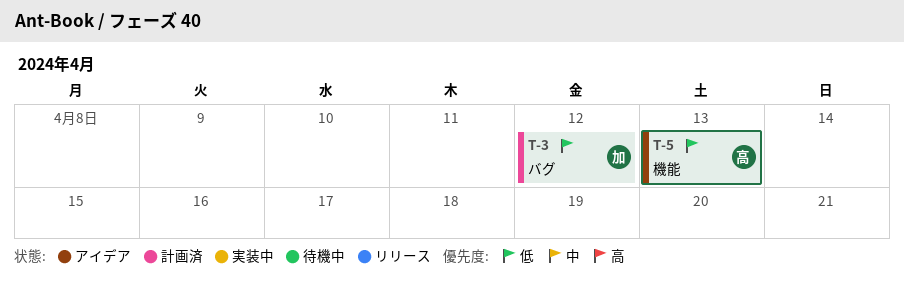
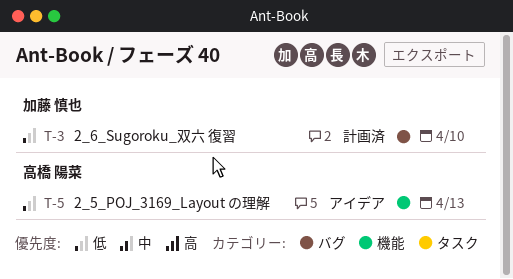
T-3, due: Apr 12 -> Apr 10

